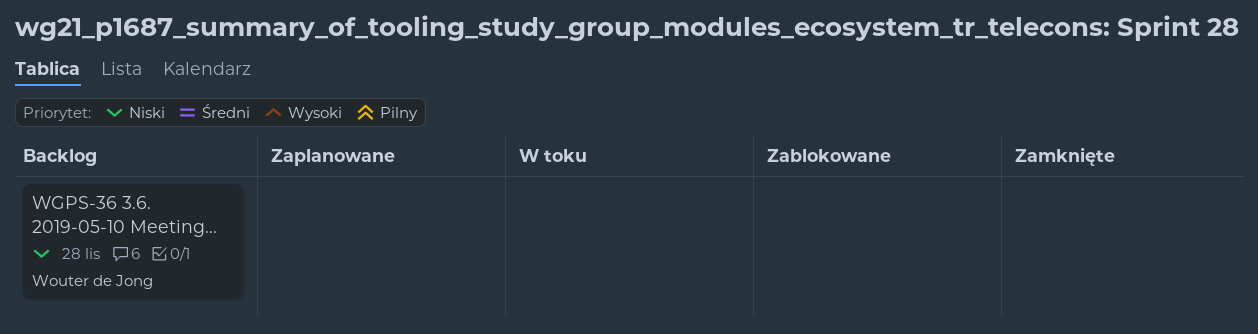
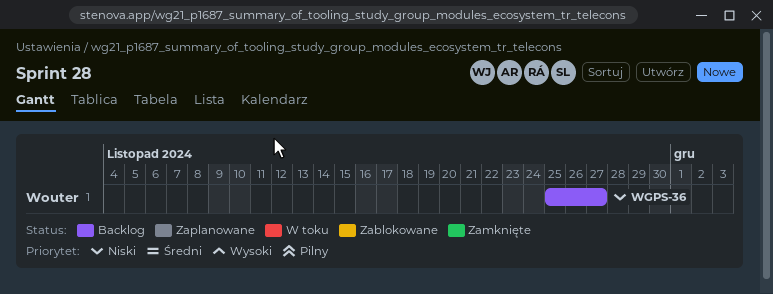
WGPS-36, due: Nov 28 -> Nov 27

